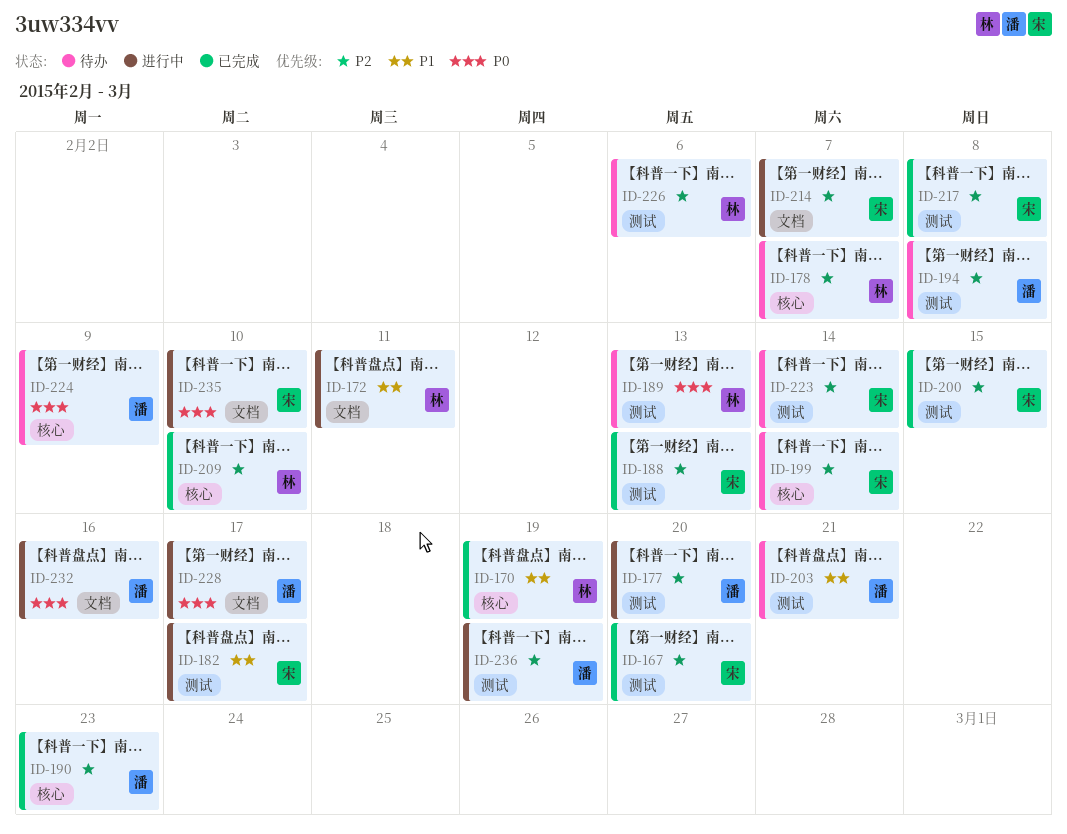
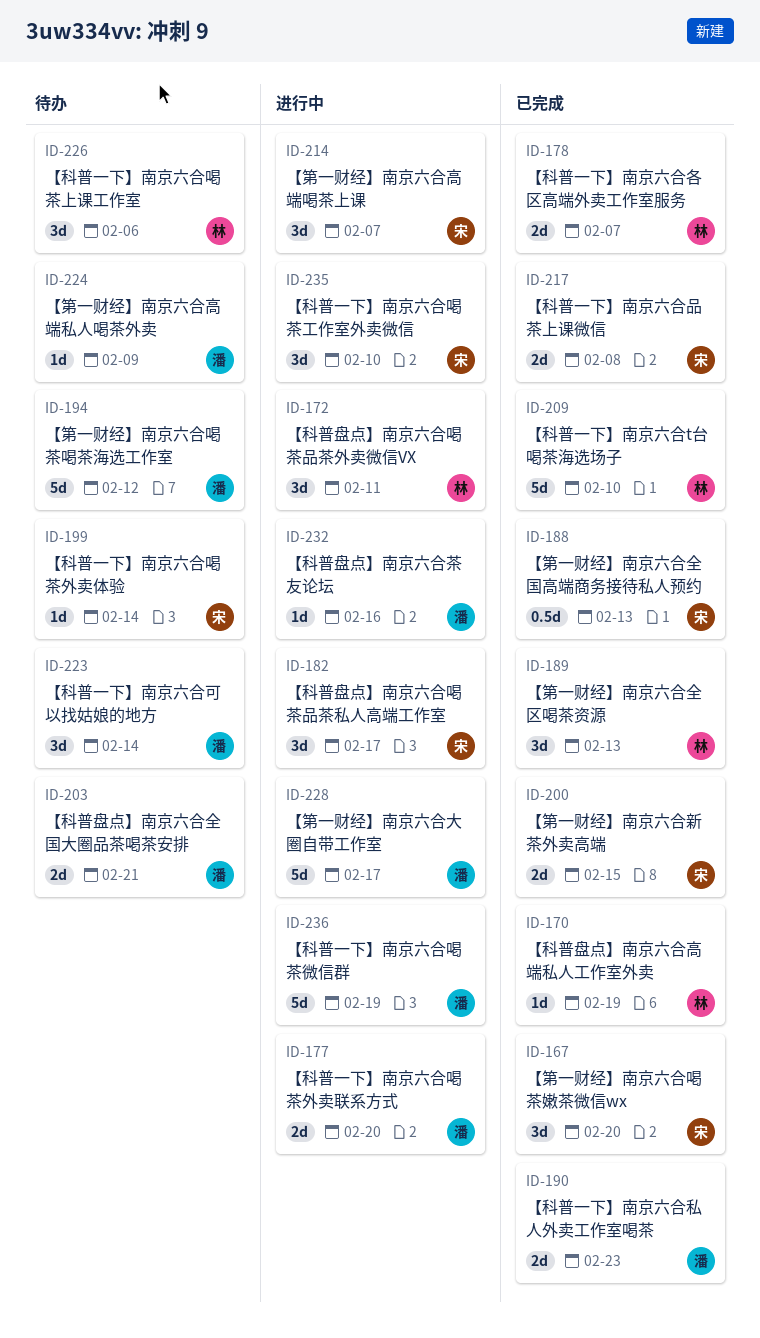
ID-178, status: 待办 -> 已完成
ID-189, status: 待办 -> 已完成
ID-194, due: Feb 8 -> Feb 12
ID-223, owner: 宋 -> 潘

